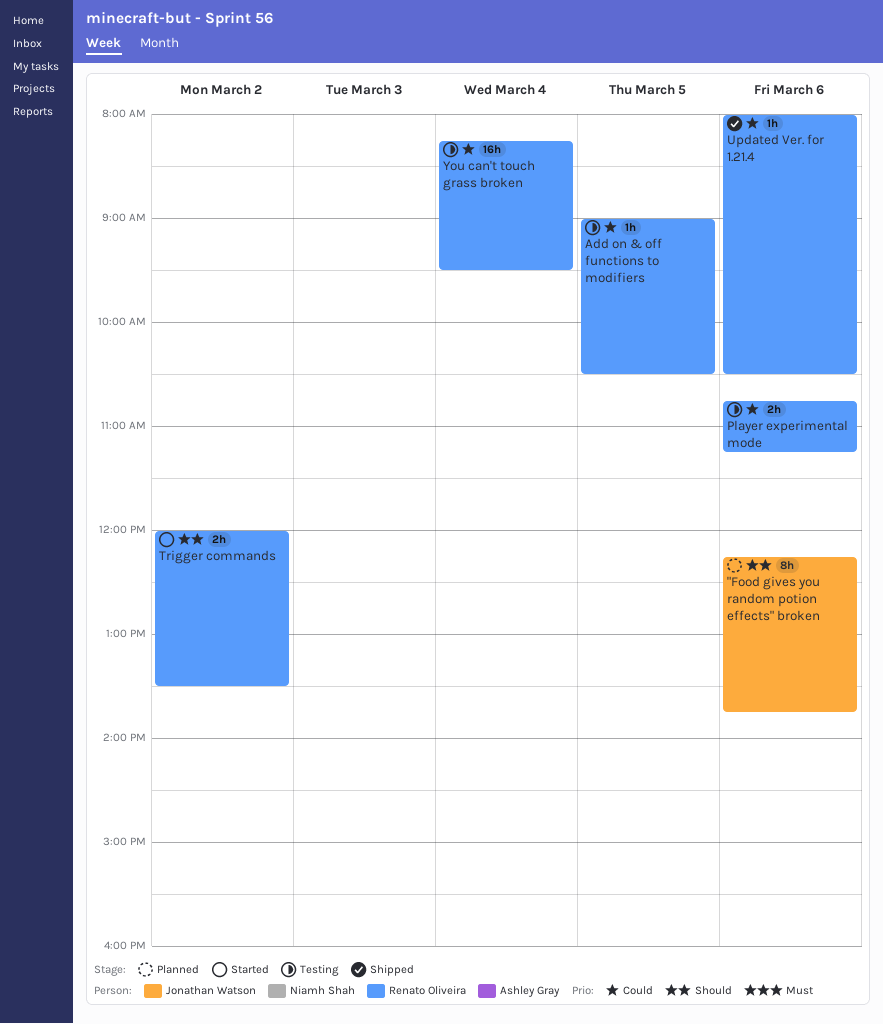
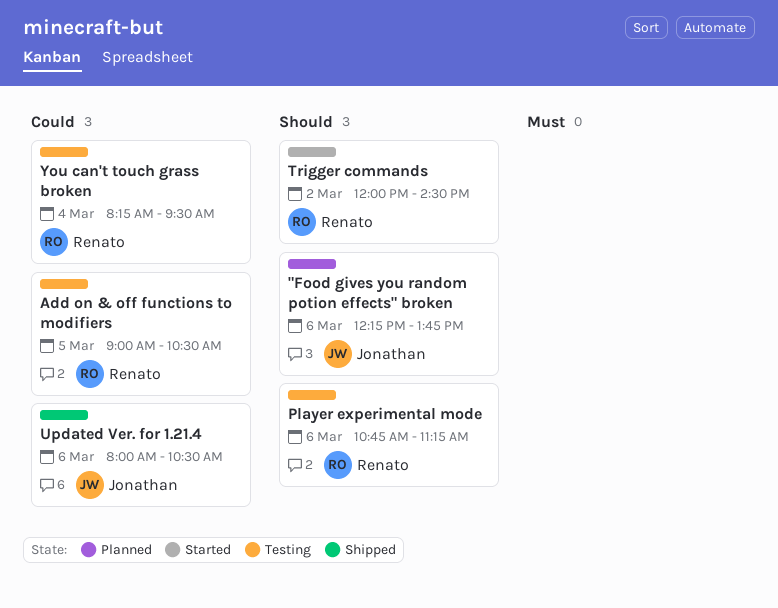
Player experimental mode, priority: Could -> Should
Trigger commands, ends: 13:30 -> 14:30
Updated Ver. for 1.21.4, owner: Renato Oliveira -> Jonathan Watson

